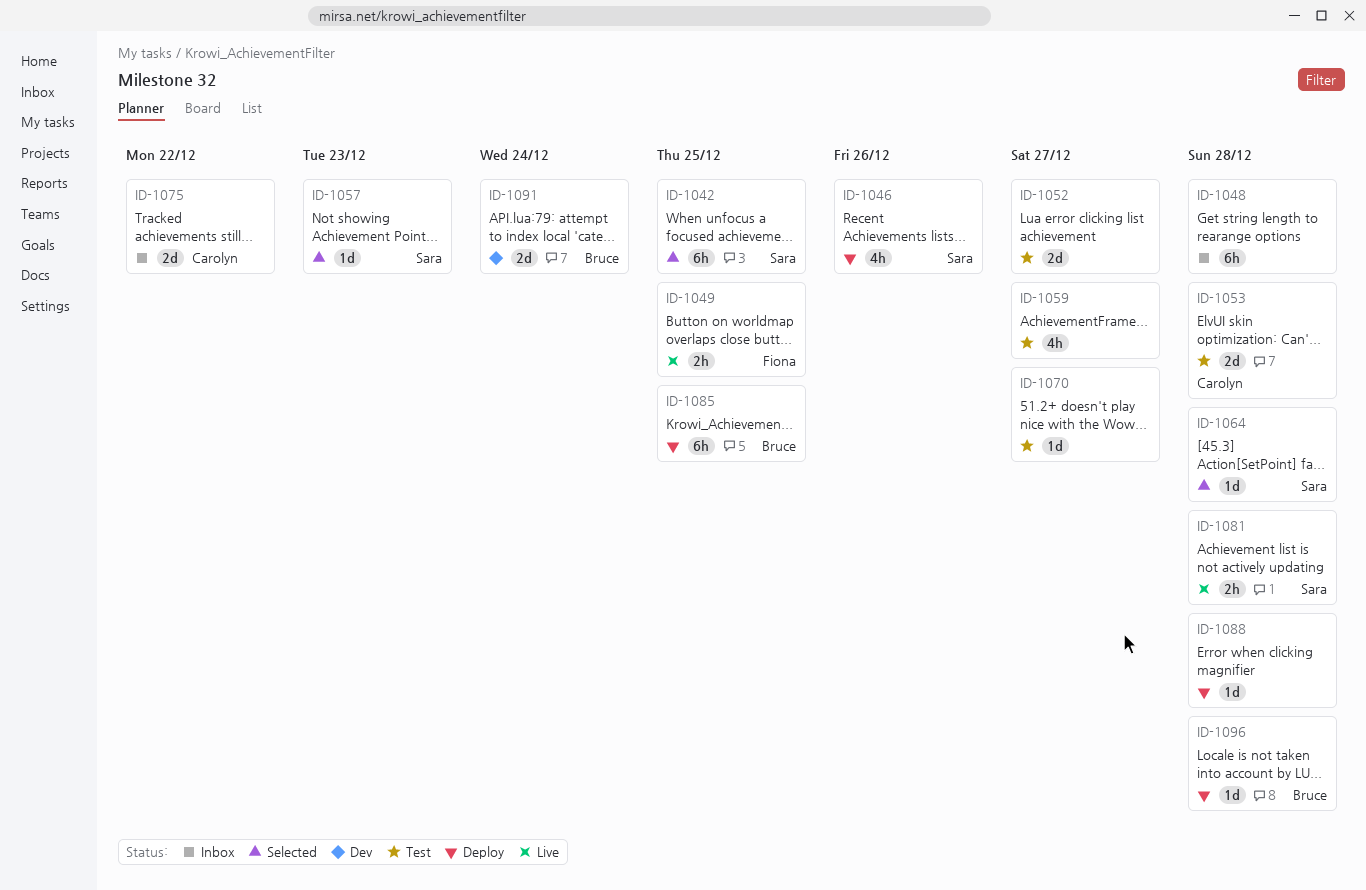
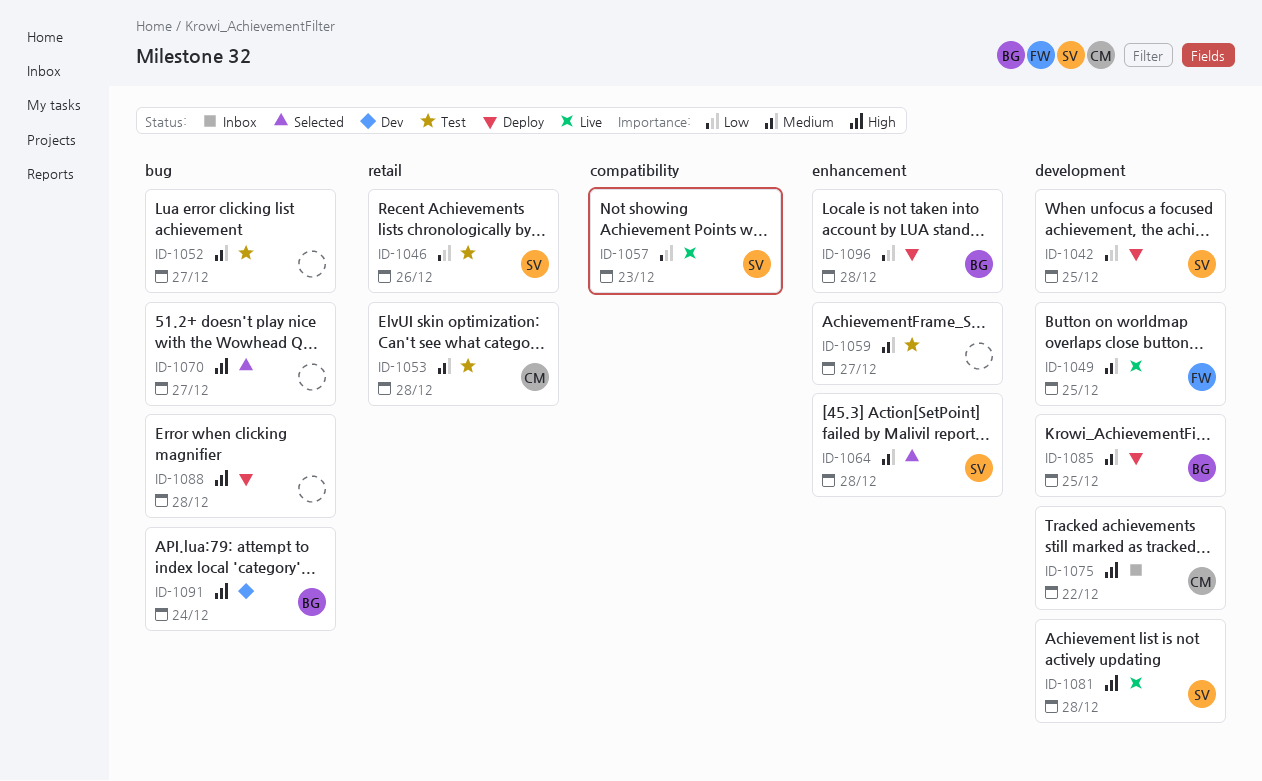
ID-1042, status: Selected -> Deploy
ID-1046, status: Deploy -> Test
ID-1048: present -> none
ID-1057, status: Selected -> Live
ID-1070, status: Test -> Selected

